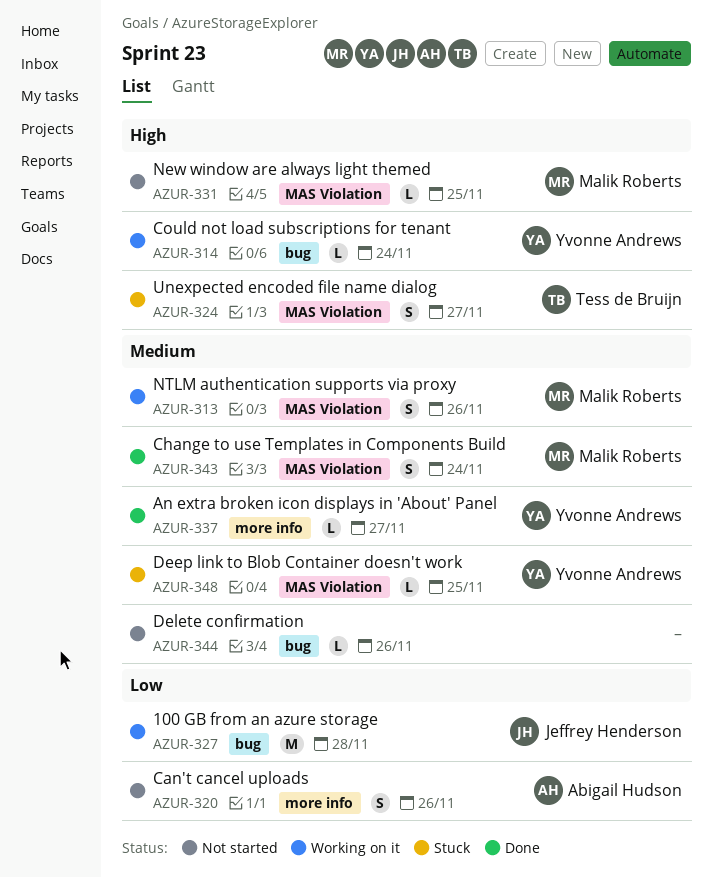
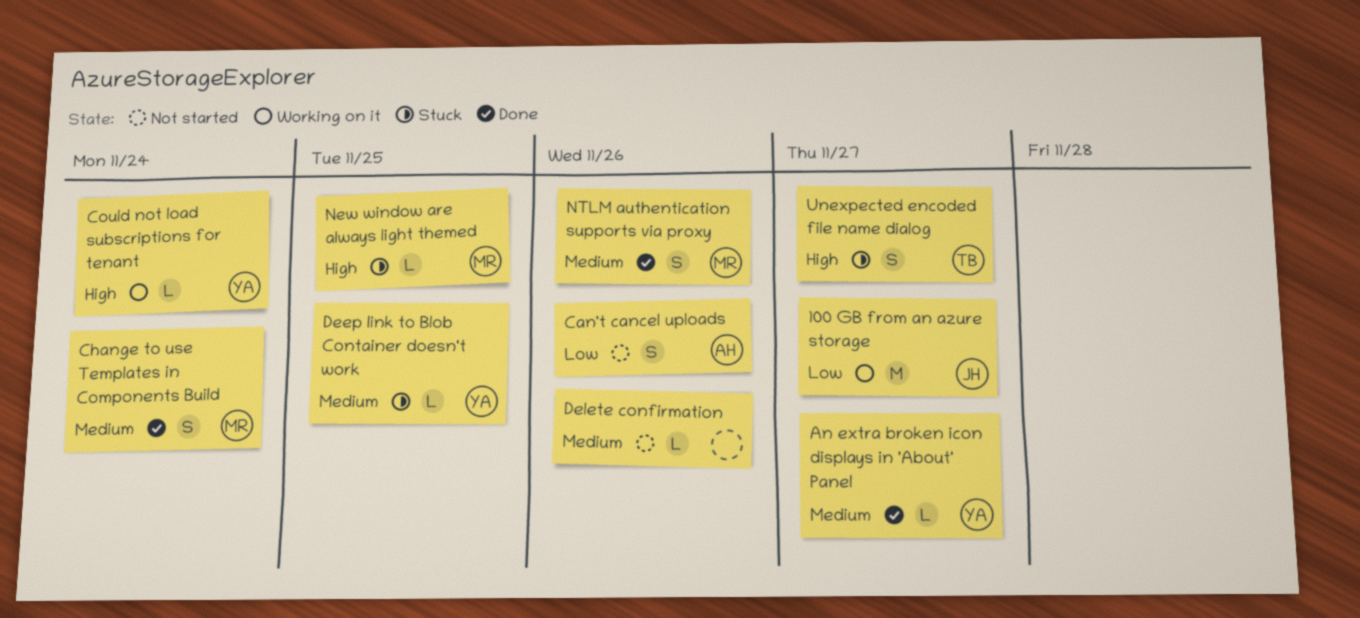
100 GB from an azure storage, due: Nov 28 -> Nov 27
New window are always light themed, status: Not started -> Stuck
NTLM authentication supports via proxy, status: Working on it -> Done

